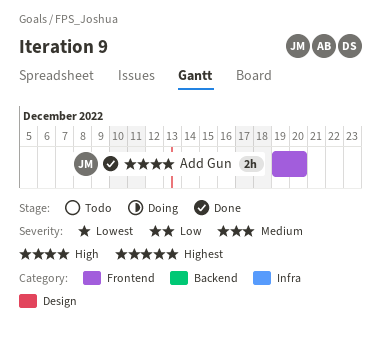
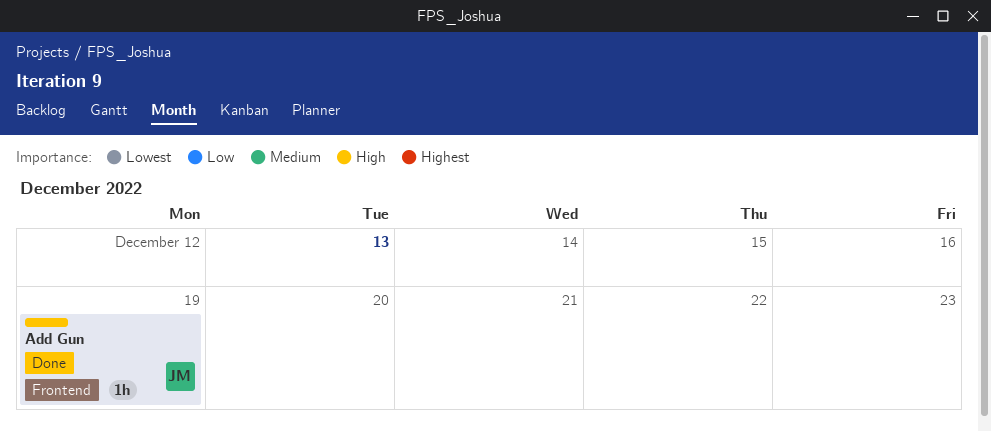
Add Gun, estimate: 2h -> 1h
Add Gun, due: Dec 20 -> Dec 19

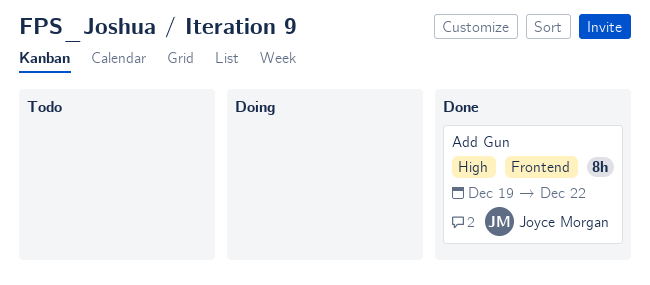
Add Gun, estimate: 1h -> 8h
Add Gun, due: Dec 19 -> Dec 22

